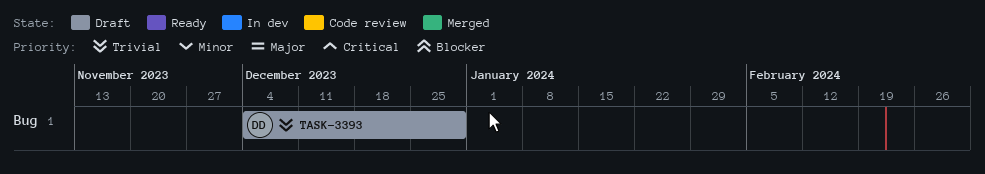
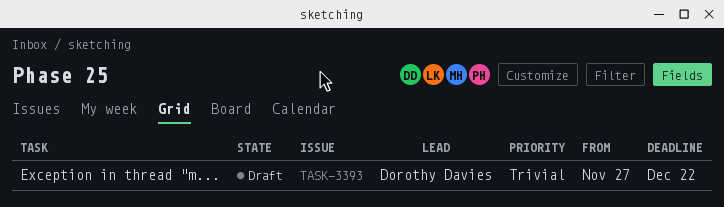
TASK-3393, start: Dec 4 -> Nov 27
TASK-3393, due: Dec 29 -> Dec 22

